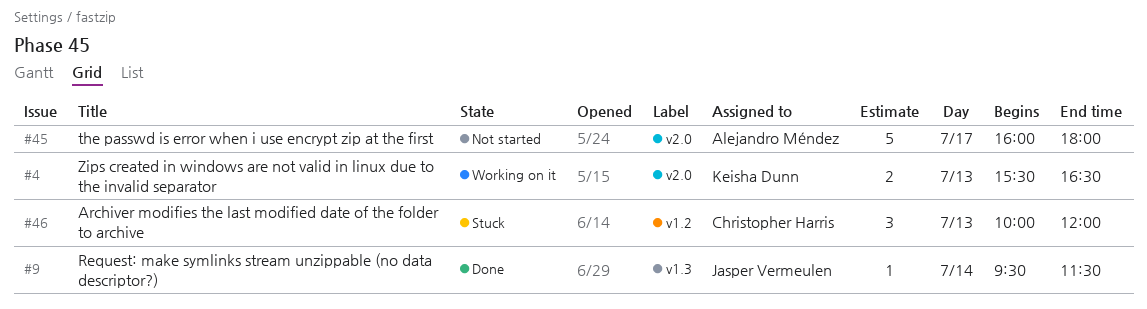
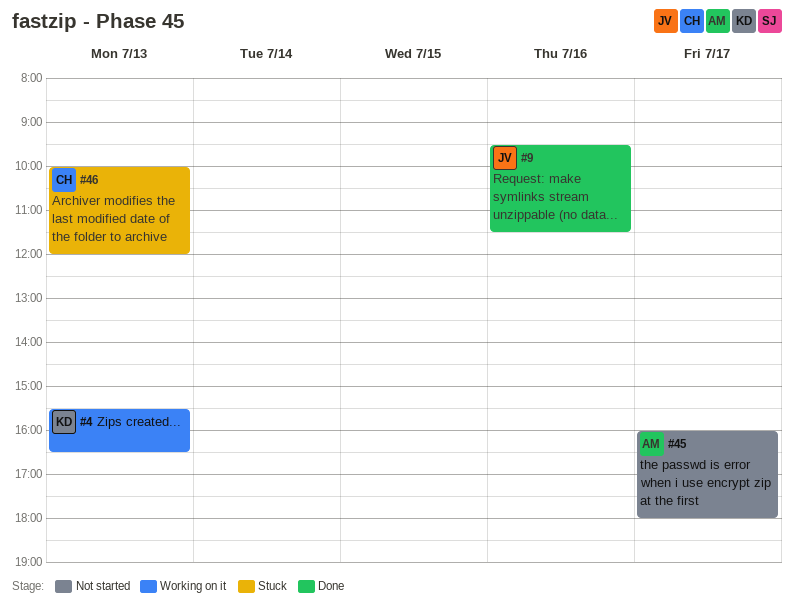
#9, day: Jul 14 -> Jul 16

